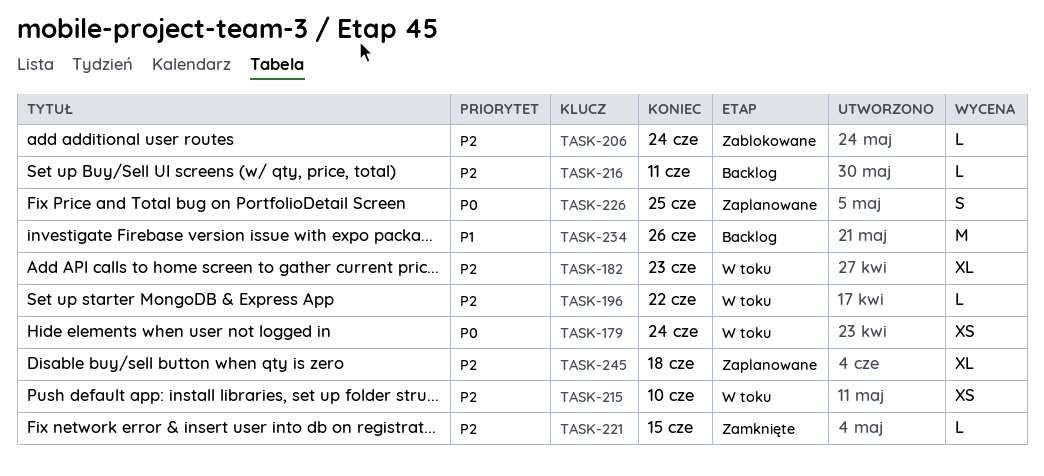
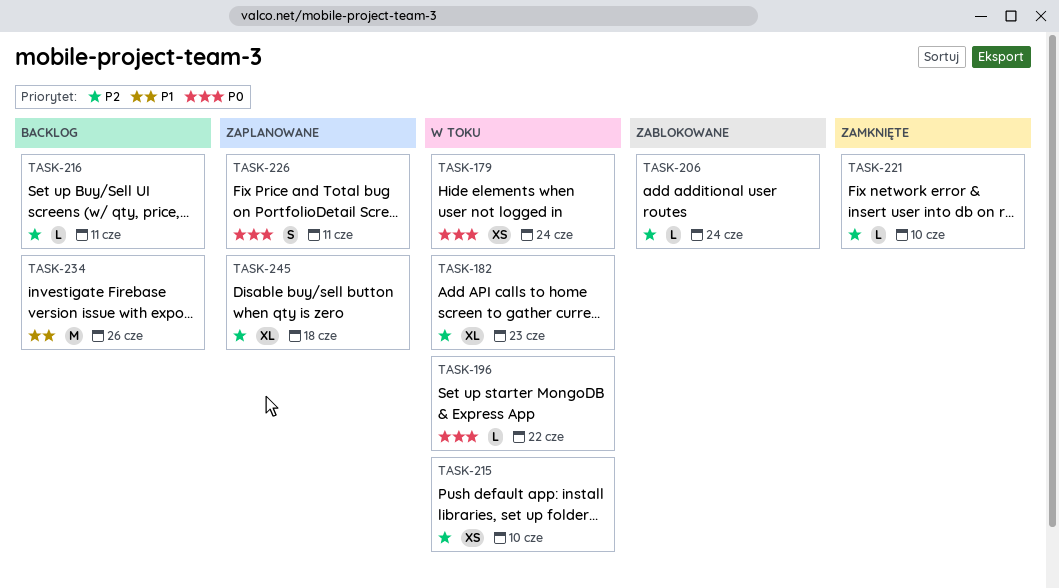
TASK-196, priority: P2 -> P0
TASK-221, due: Jun 15 -> Jun 10
TASK-226, due: Jun 25 -> Jun 11

